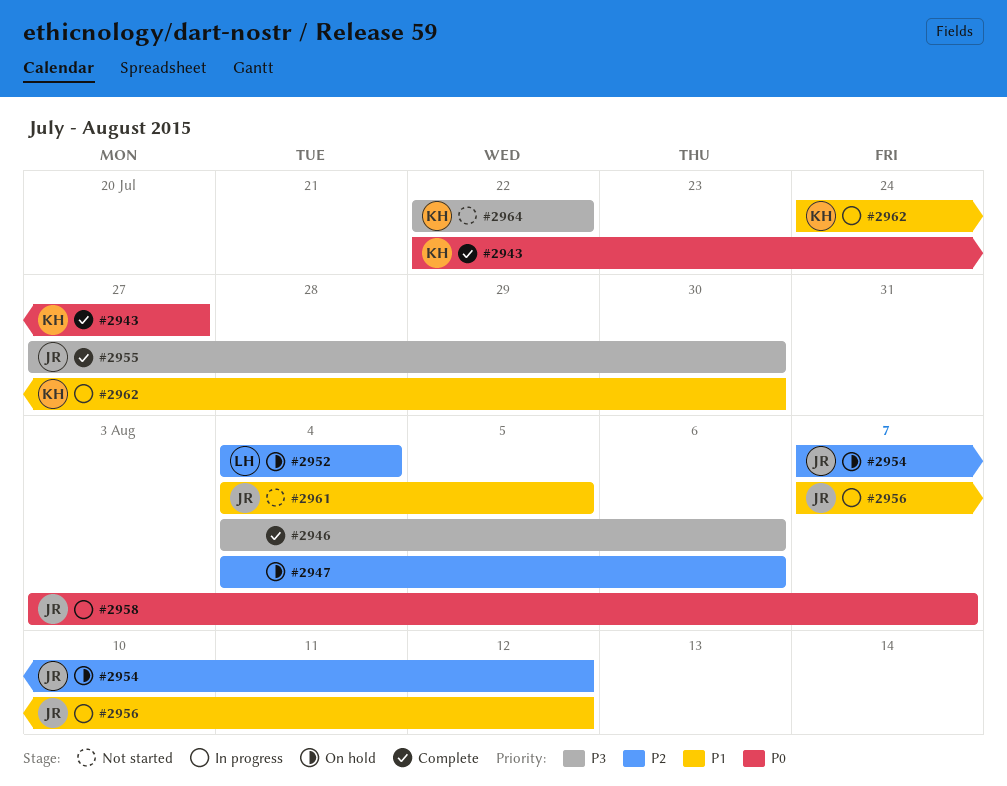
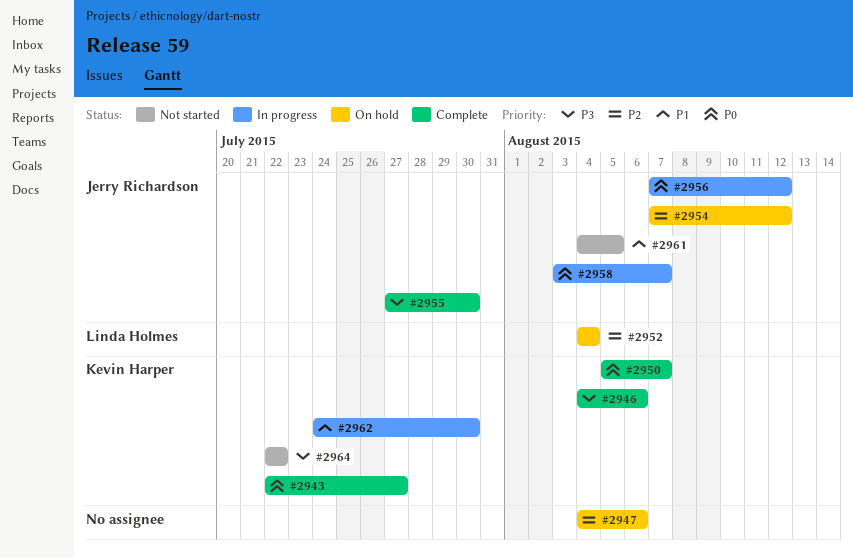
#2946, owner: none -> Kevin Harper
#2950: none -> present
#2956, priority: P1 -> P0

